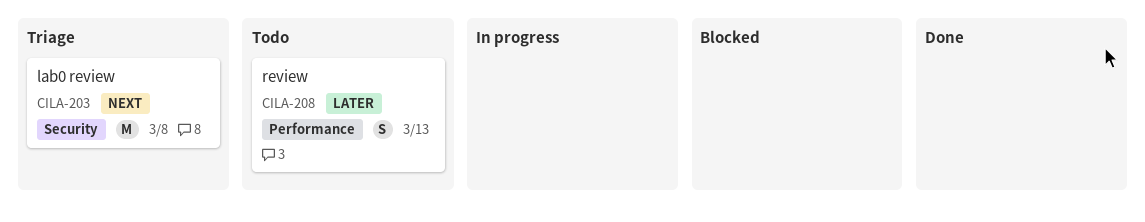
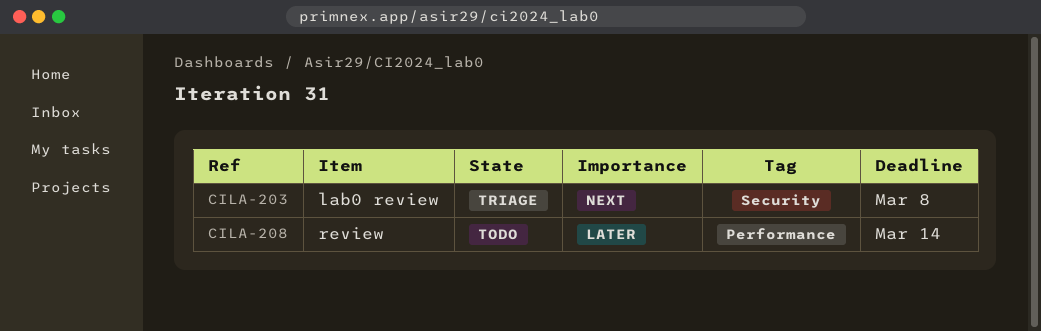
CILA-208, due: Mar 13 -> Mar 14

